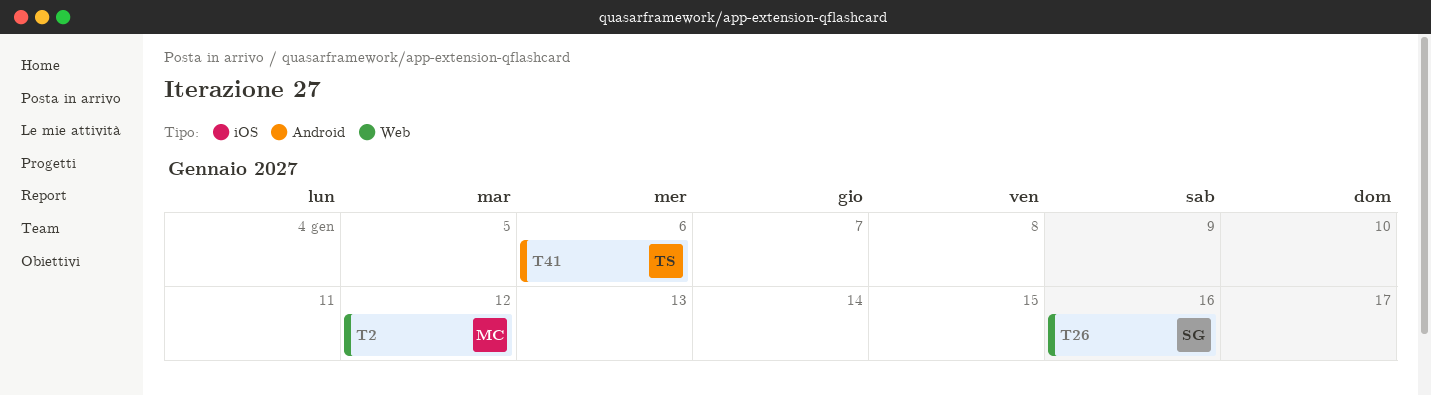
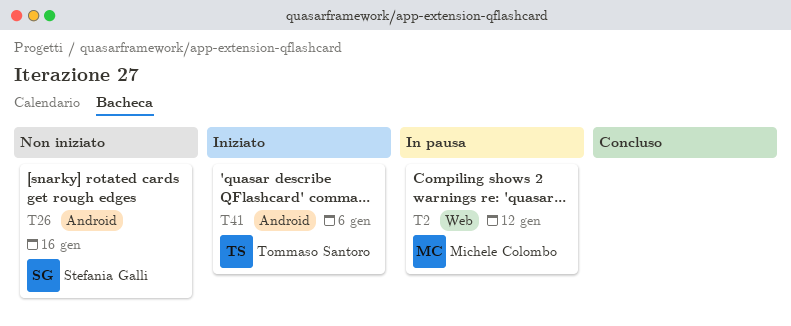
T26, label: Web -> Android

